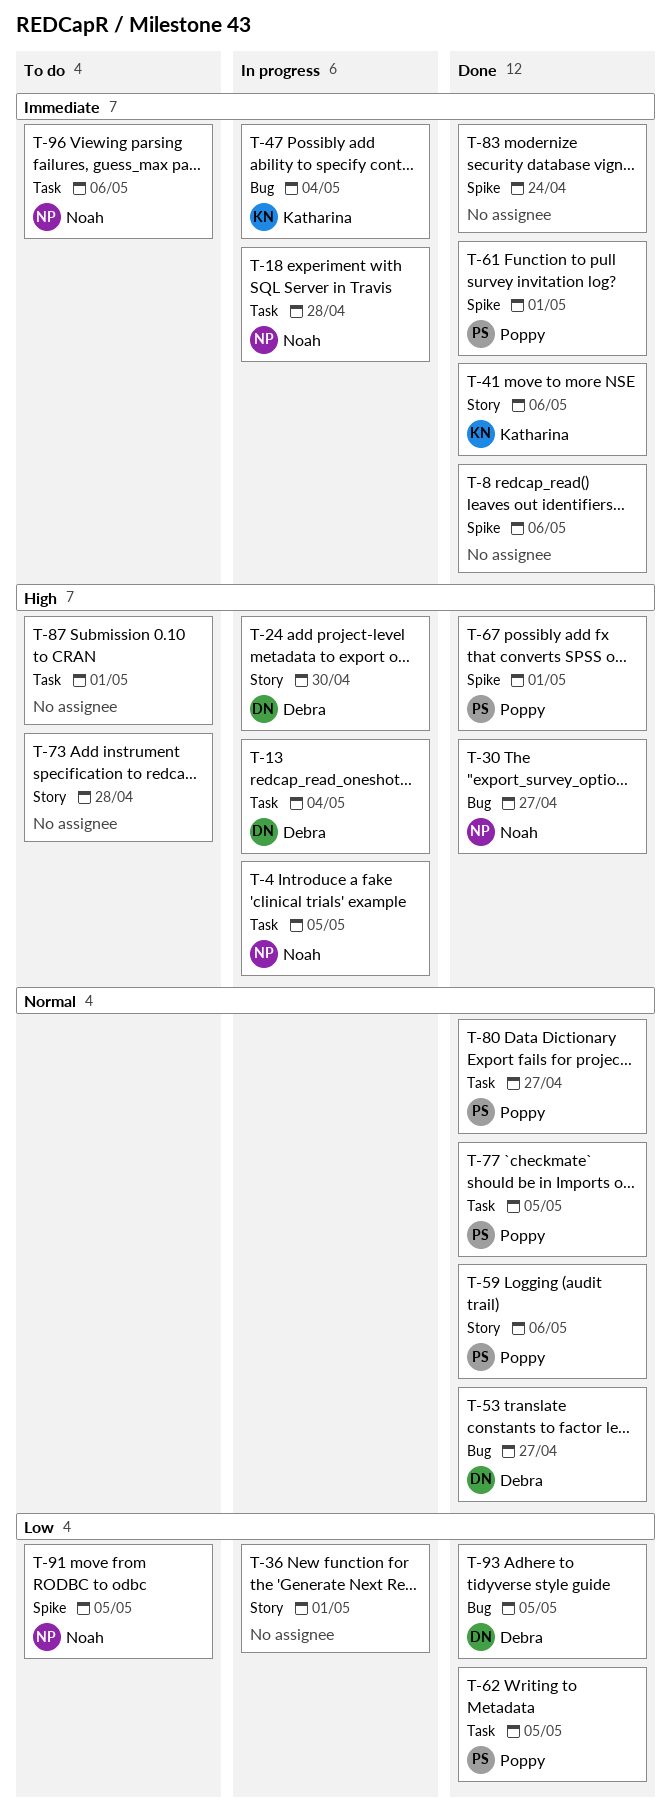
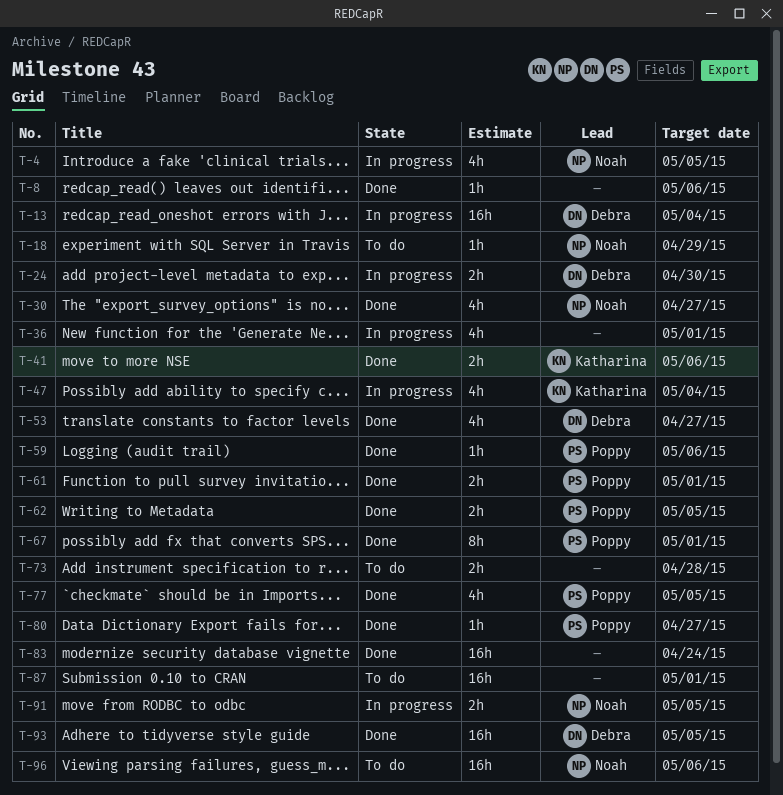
T-18, status: In progress -> To do
T-18, due: Apr 28 -> Apr 29
T-91, status: To do -> In progress

